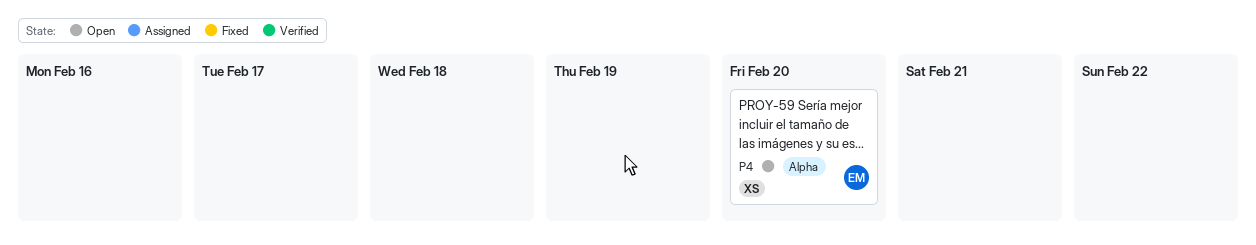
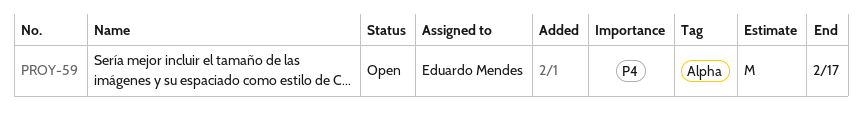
PROY-59, estimate: XS -> M
PROY-59, due: Feb 20 -> Feb 17

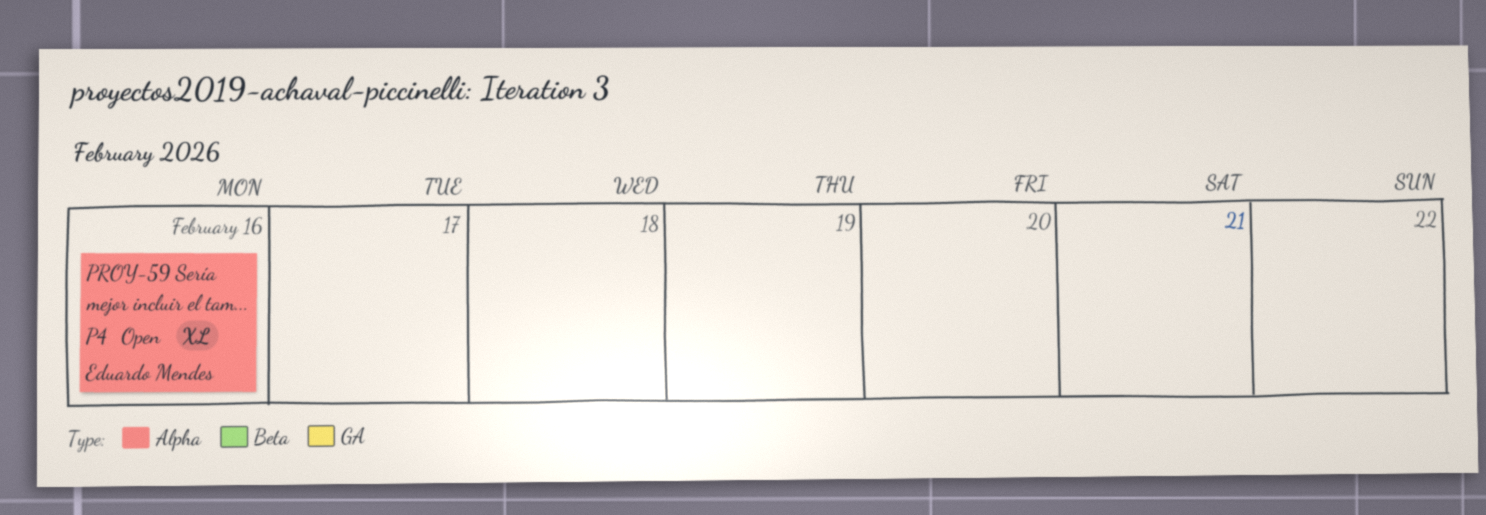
PROY-59, estimate: M -> XL
PROY-59, due: Feb 17 -> Feb 16

